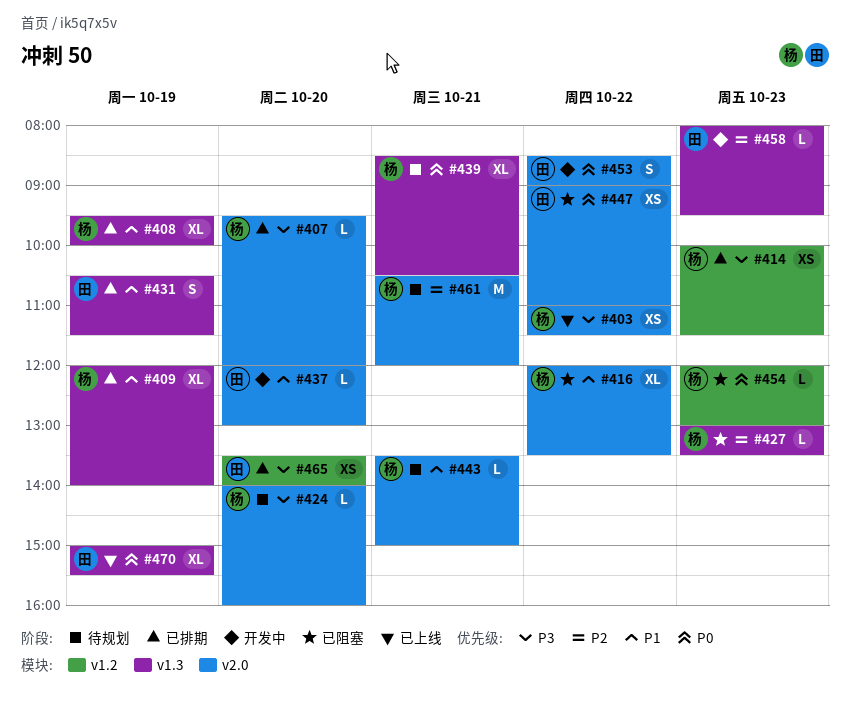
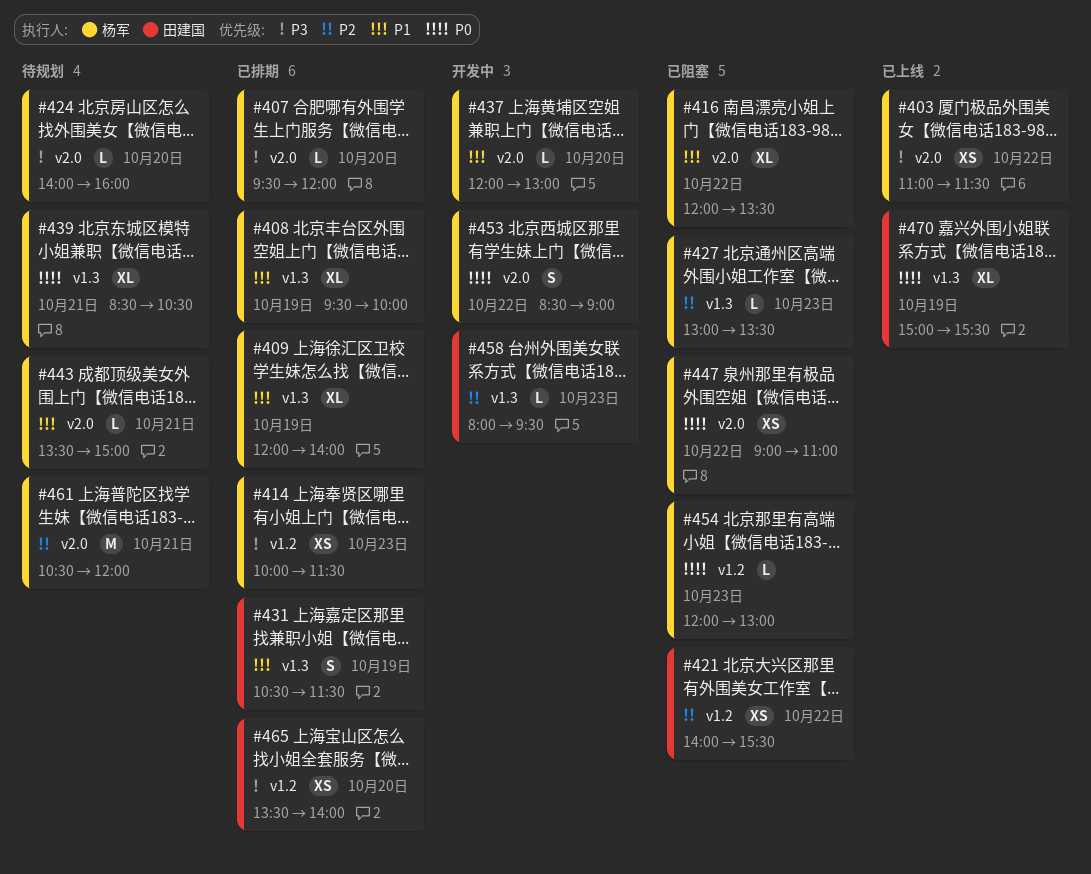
#421: none -> present
#437, owner: 田建国 -> 杨军
#447, owner: 田建国 -> 杨军
#453, owner: 田建国 -> 杨军

